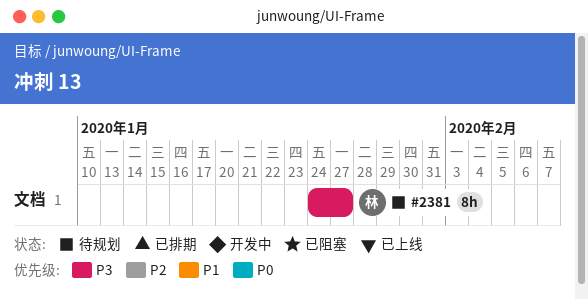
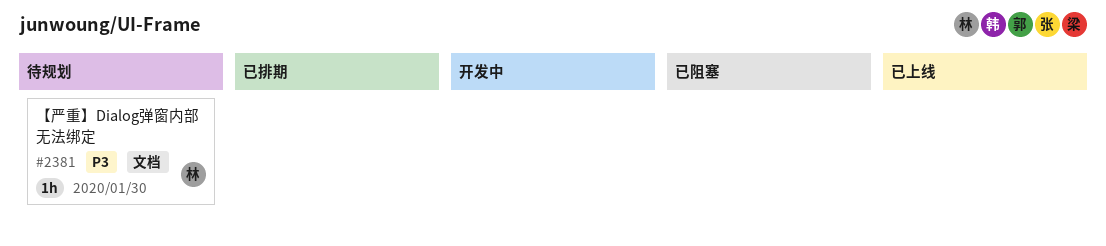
#2381, estimate: 8h -> 1h
#2381, due: Jan 27 -> Jan 30

